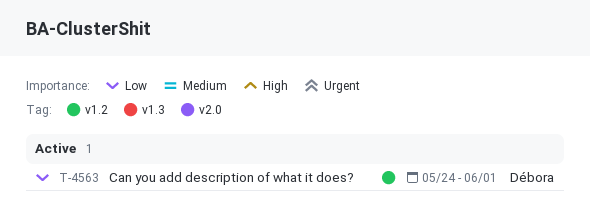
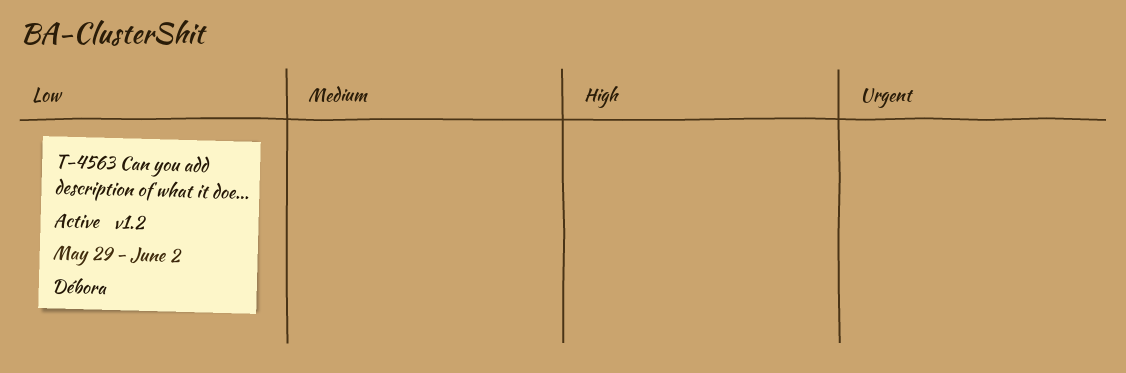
T-4563, start: May 24 -> May 29
T-4563, due: Jun 1 -> Jun 2

